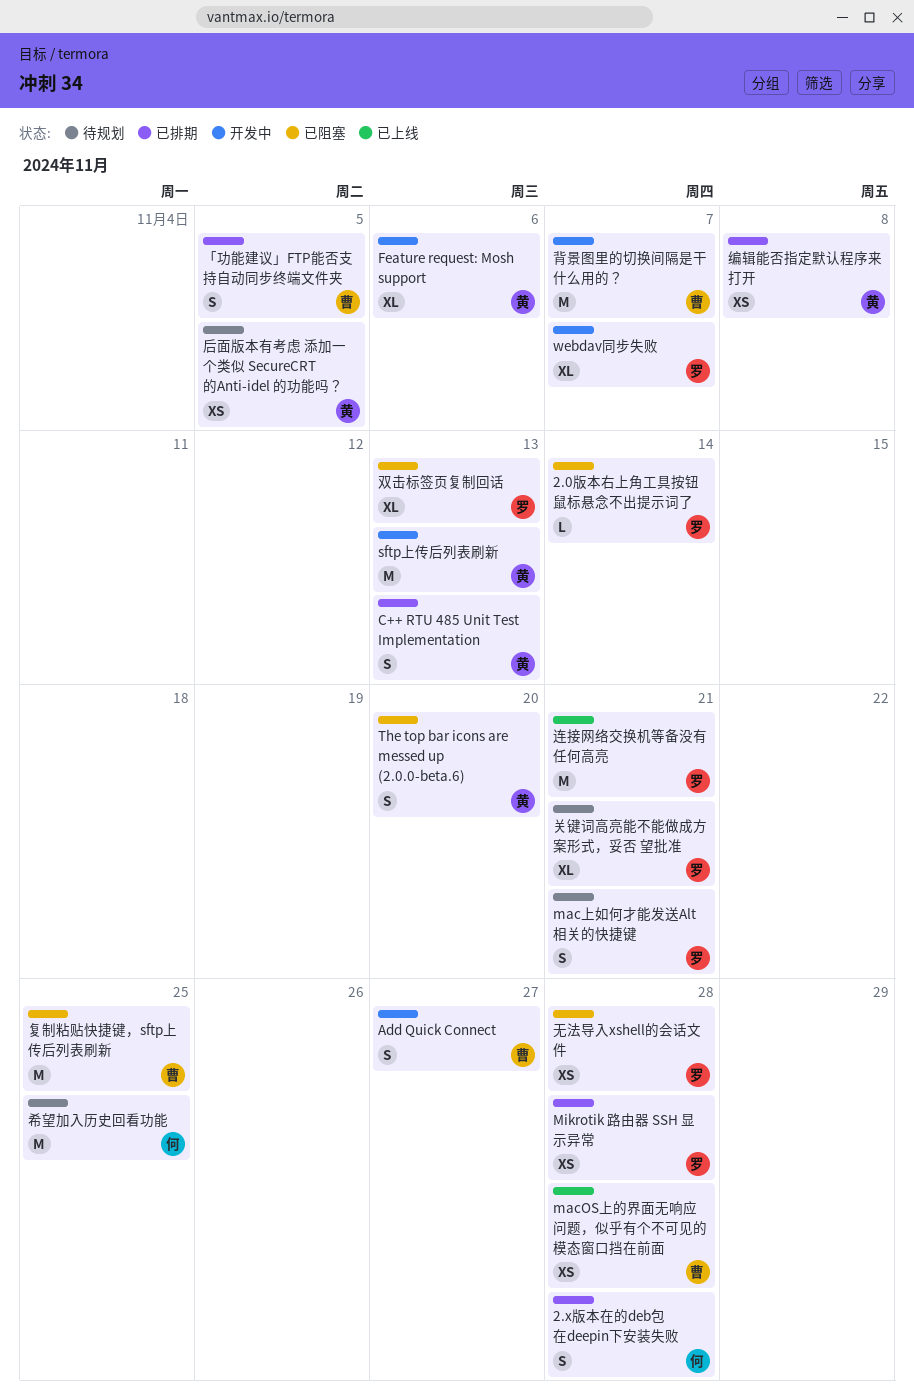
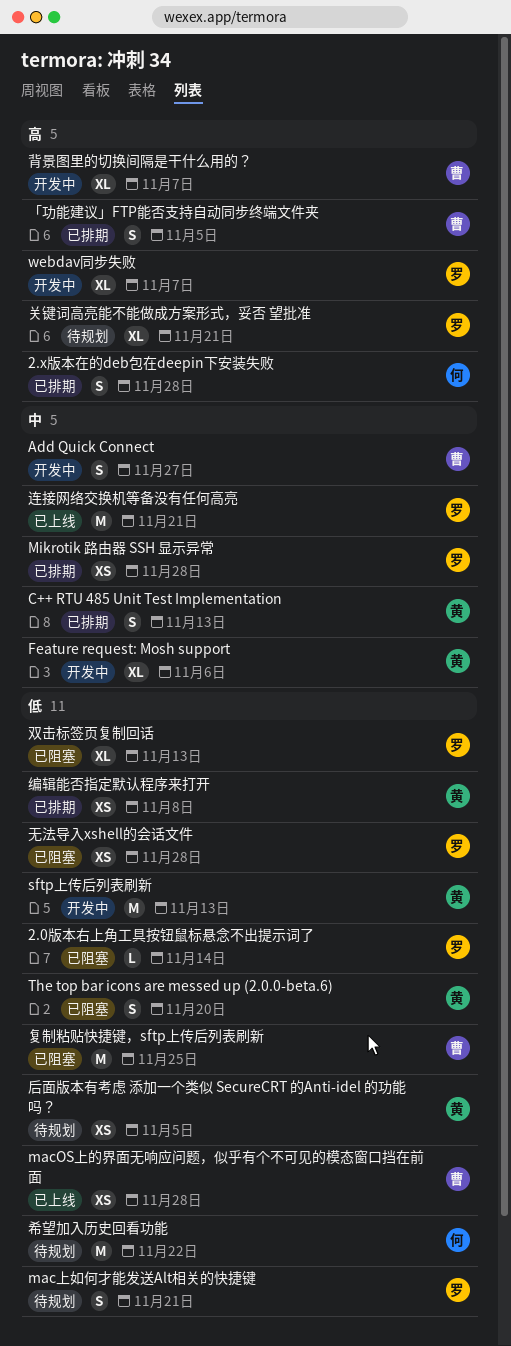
希望加入历史回看功能, due: Nov 25 -> Nov 22
背景图里的切换间隔是干什么用的？, estimate: M -> XL

